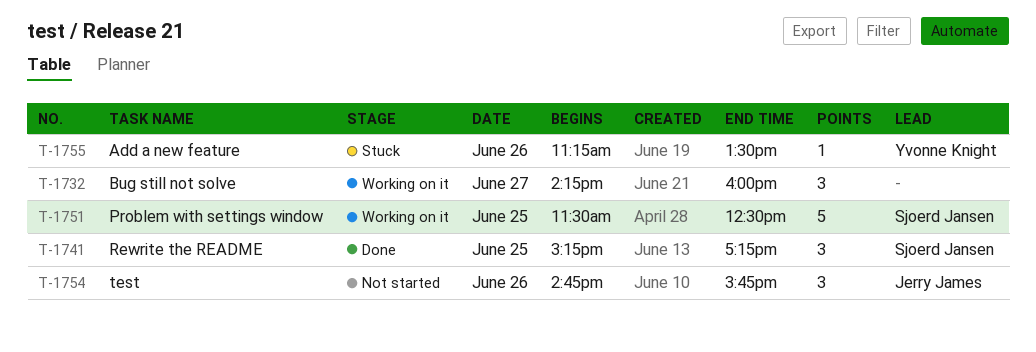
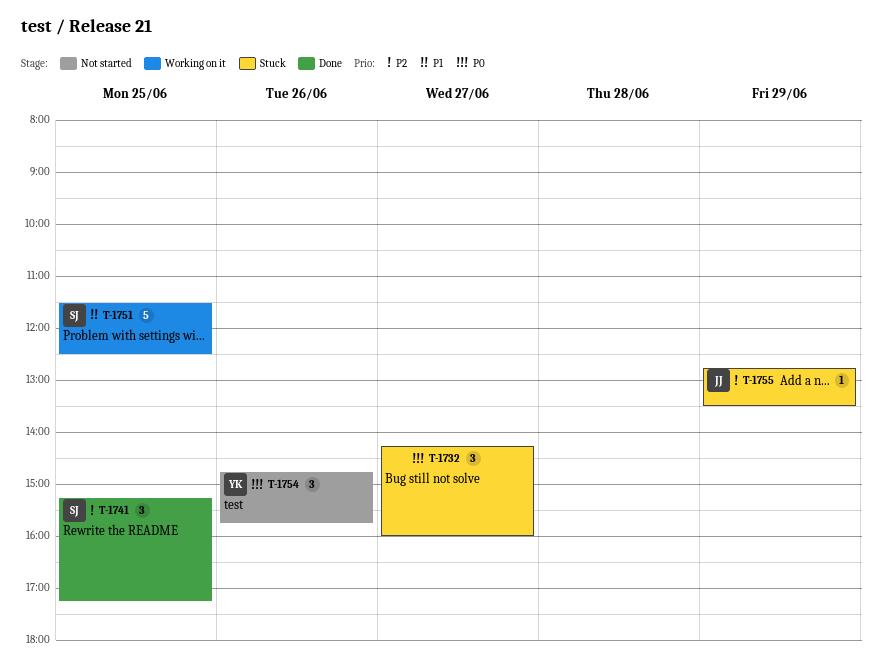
T-1732, status: Working on it -> Stuck
T-1754, owner: Jerry James -> Yvonne Knight
T-1755, owner: Yvonne Knight -> Jerry James
T-1755, day: Jun 26 -> Jun 29
T-1755, begins: 11:15 -> 12:45

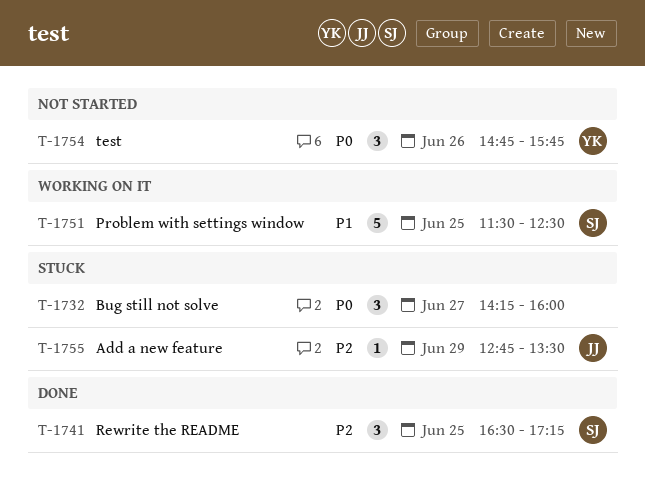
T-1741, begins: 15:15 -> 16:30

